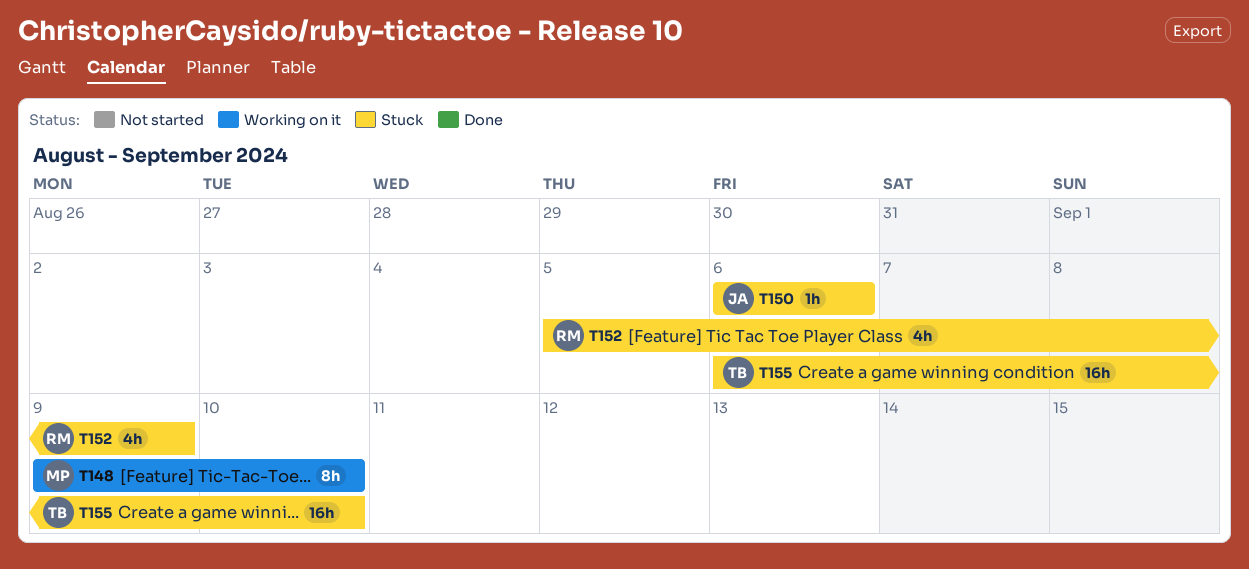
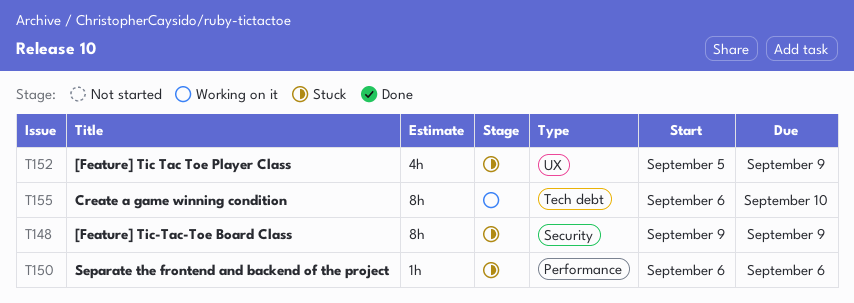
T148, status: Working on it -> Stuck
T148, due: Sep 10 -> Sep 9
T155, status: Stuck -> Working on it
T155, estimate: 16h -> 8h

